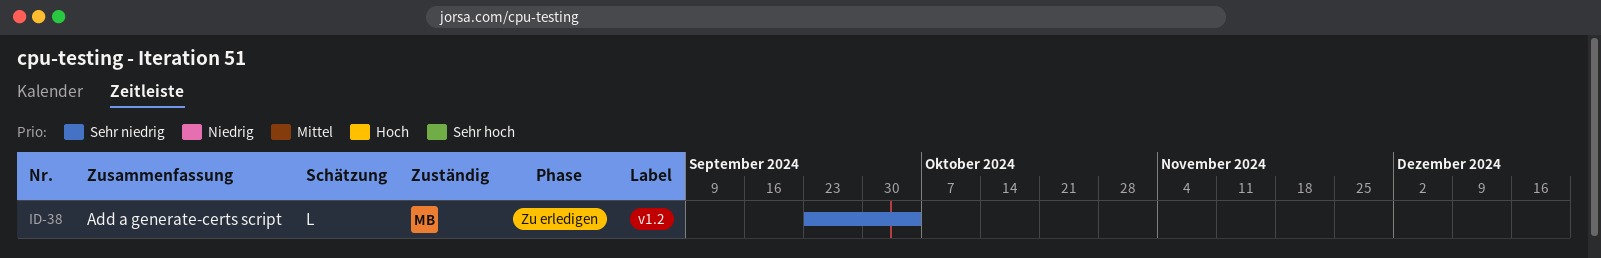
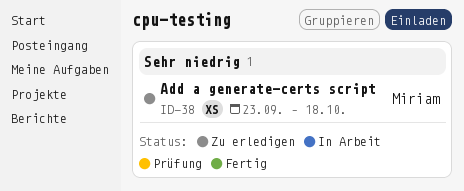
ID-38, estimate: L -> XS
ID-38, due: Oct 4 -> Oct 18

